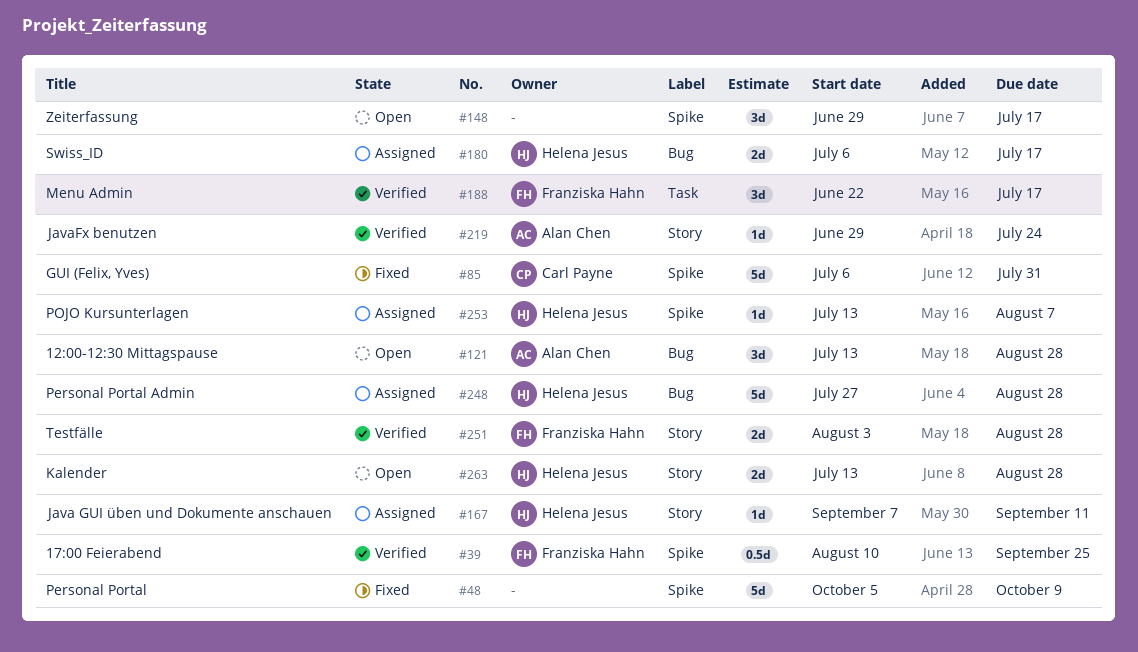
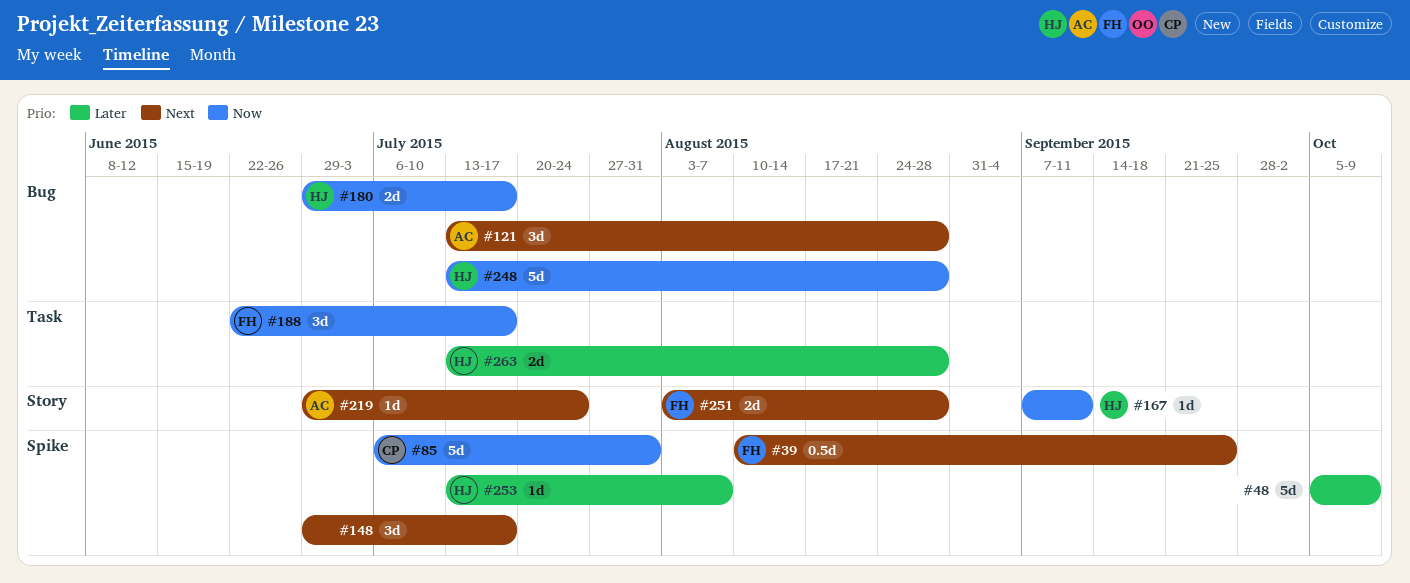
#180, start: Jul 6 -> Jun 29
#248, start: Jul 27 -> Jul 13
#263, label: Story -> Task

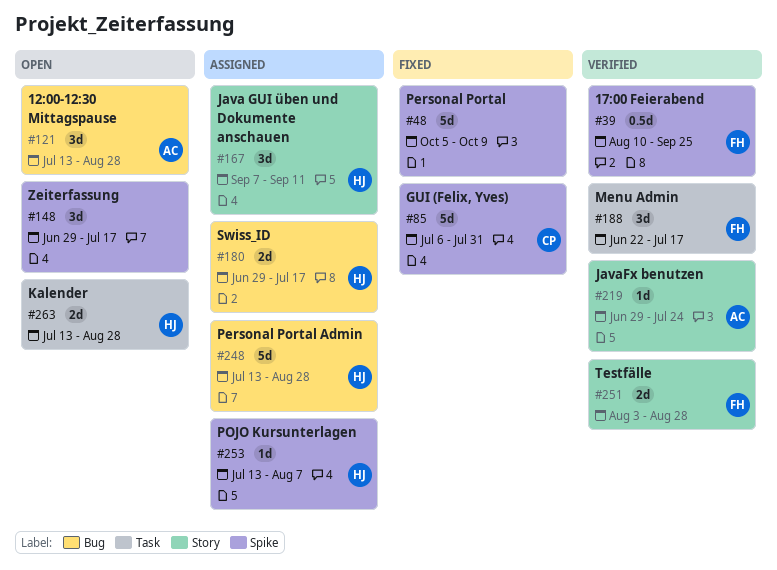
#167, estimate: 1d -> 3d

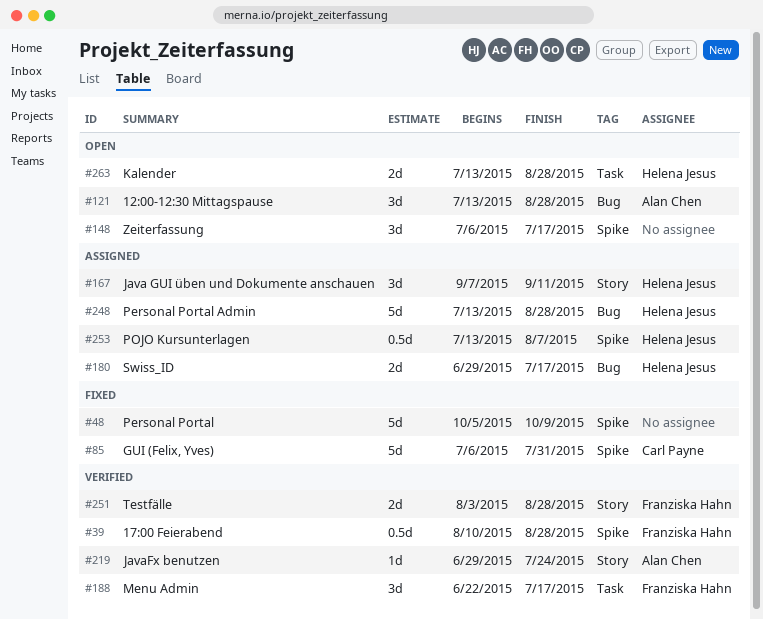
#39, due: Sep 25 -> Aug 28
#148, start: Jun 29 -> Jul 6
#253, estimate: 1d -> 0.5d

